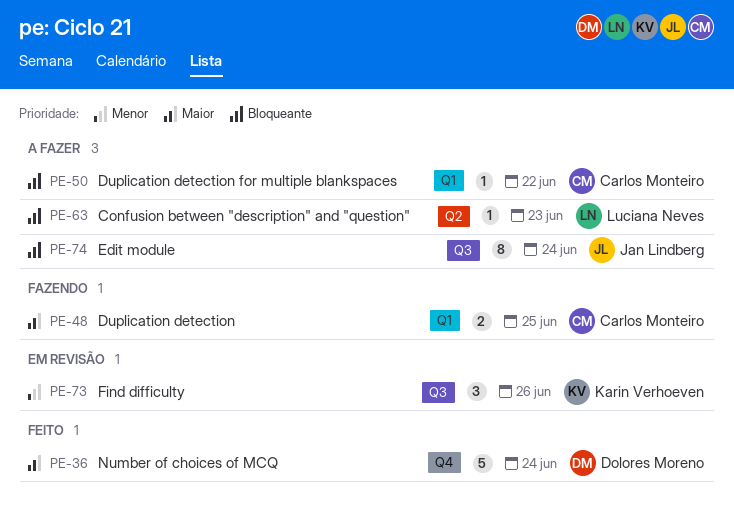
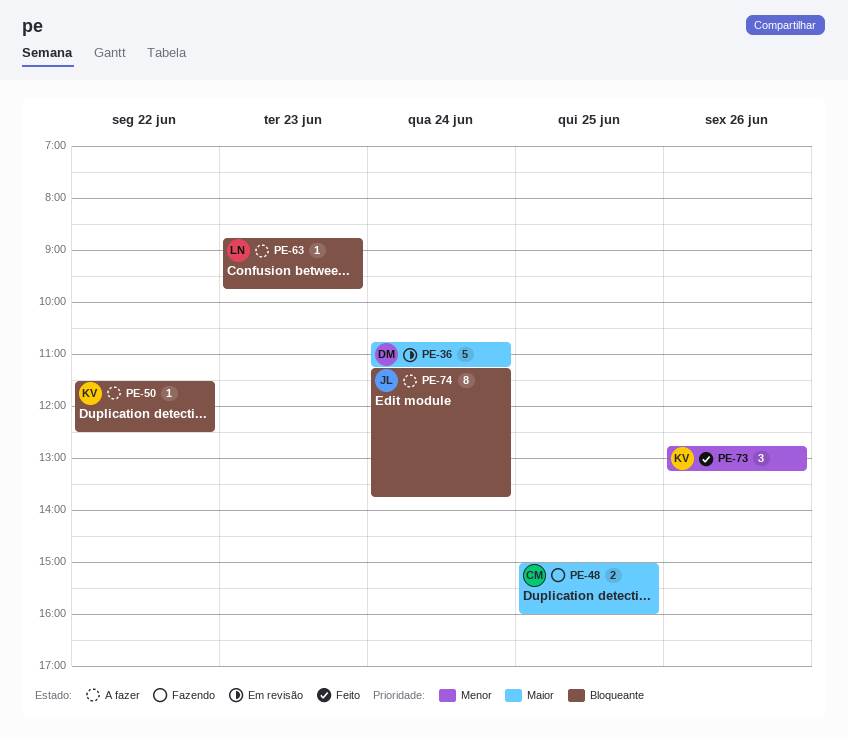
PE-36, status: Feito -> Em revisão
PE-50, owner: Carlos Monteiro -> Karin Verhoeven
PE-73, status: Em revisão -> Feito

